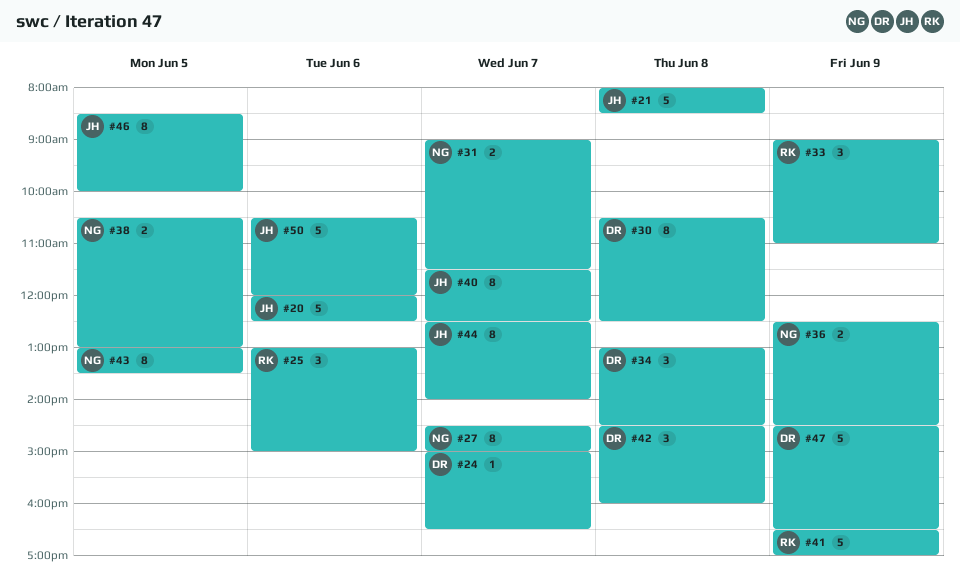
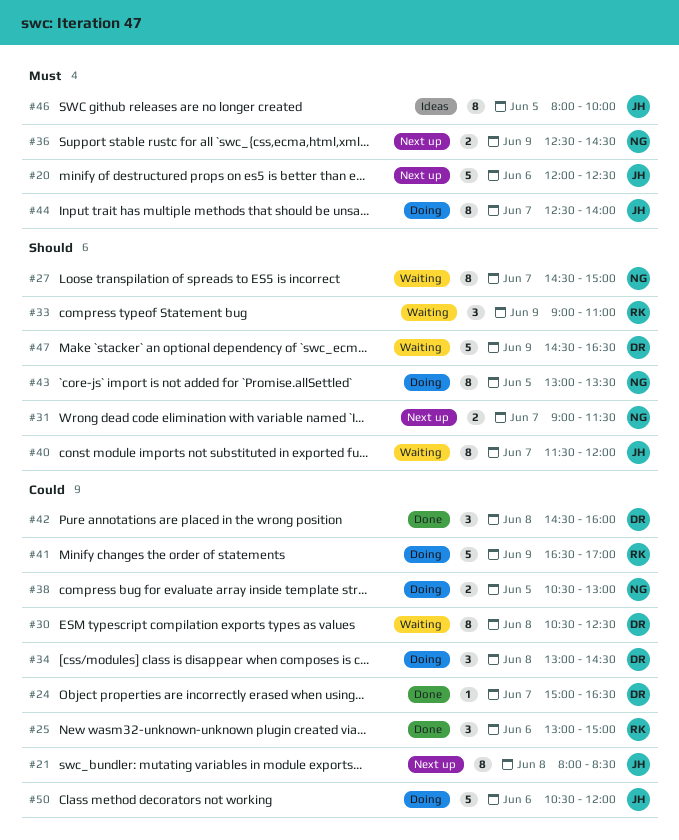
#21, estimate: 5 -> 8
#40, ends: 12:30 -> 12:00
#46, begins: 08:30 -> 08:00

